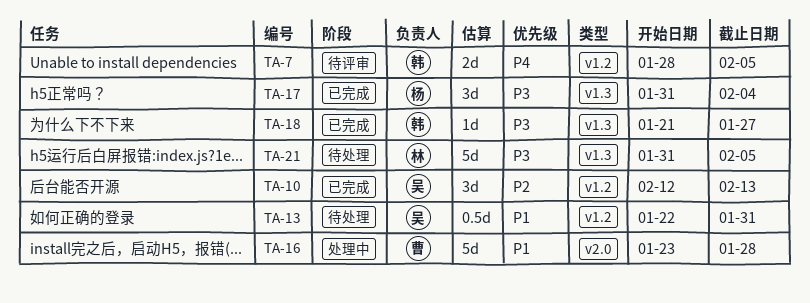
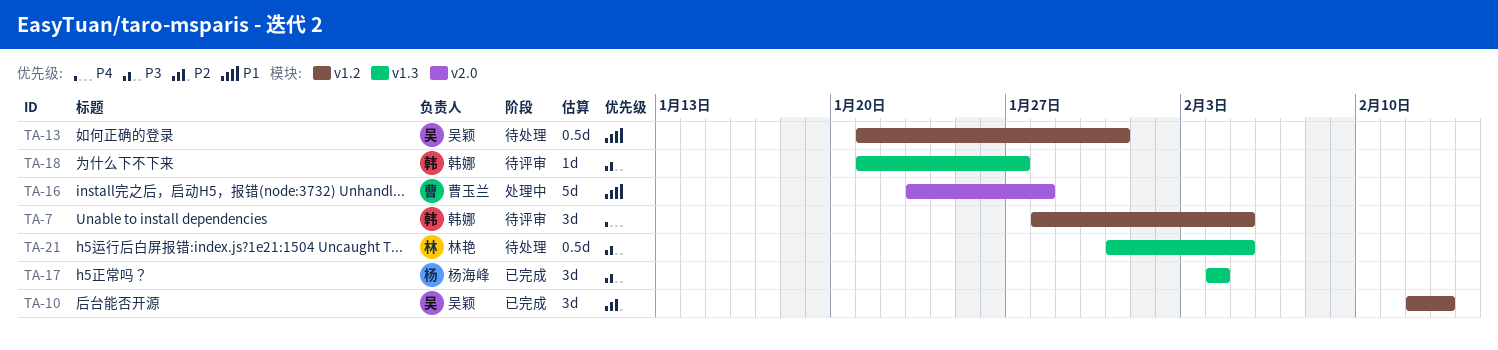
TA-7, estimate: 2d -> 3d
TA-13, start: Jan 22 -> Jan 21
TA-17, start: Jan 31 -> Feb 4
TA-18, status: 已完成 -> 待评审
TA-21, estimate: 5d -> 0.5d

